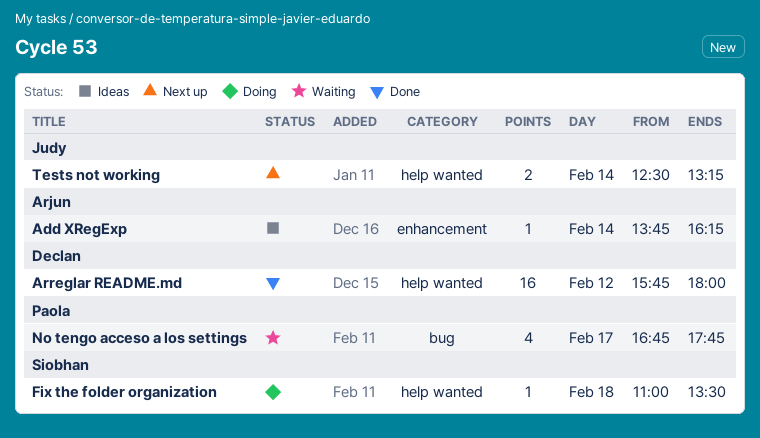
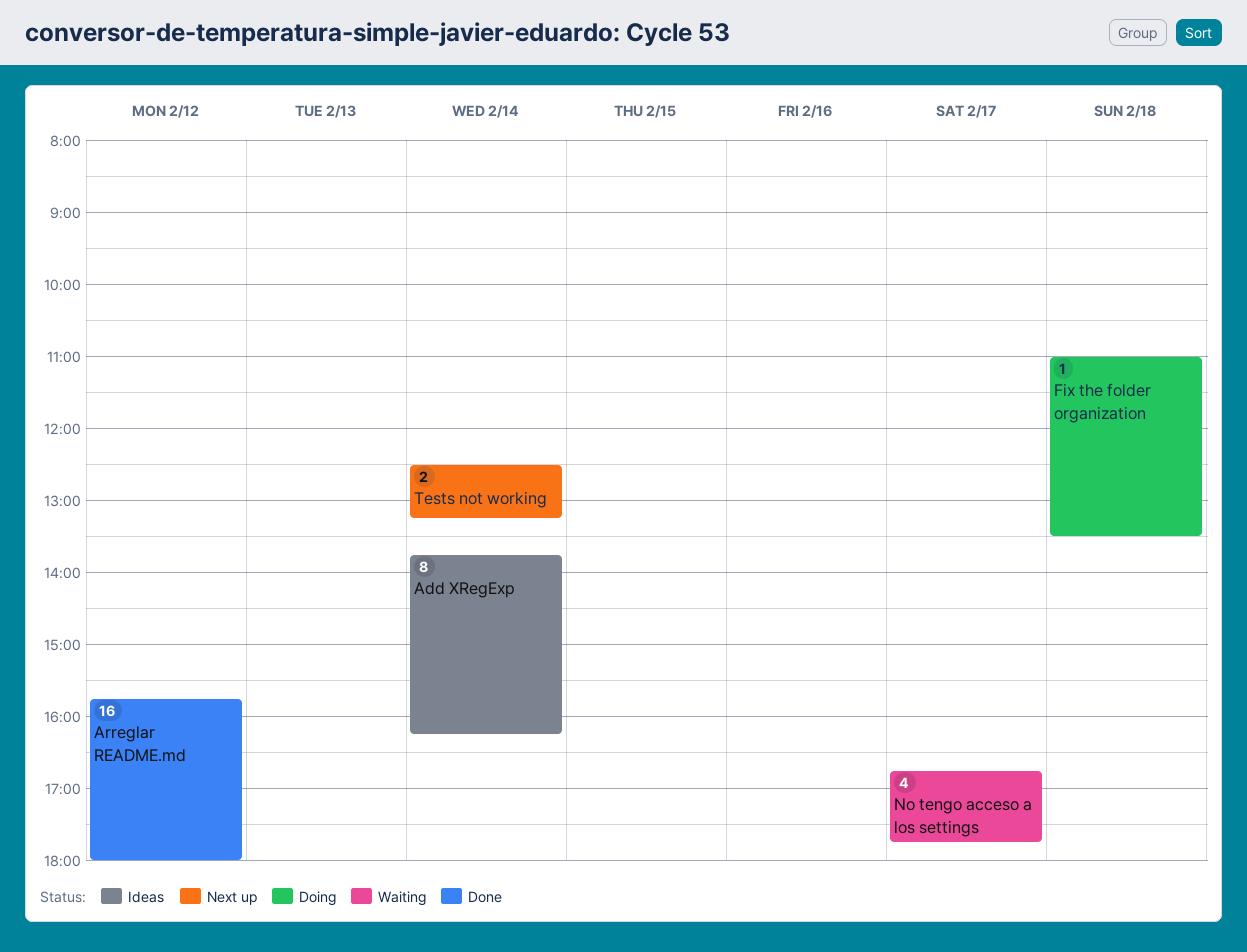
Add XRegExp, estimate: 1 -> 8

